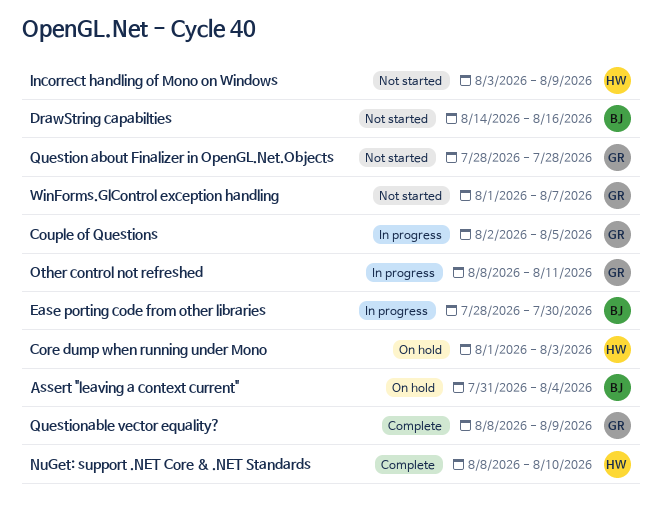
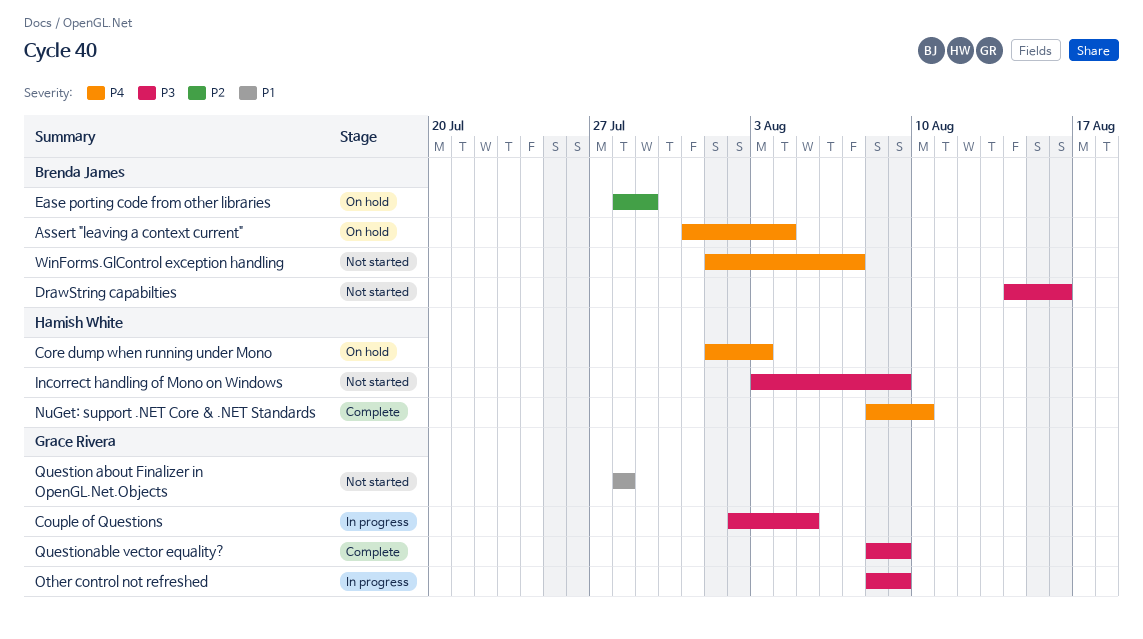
Ease porting code from other libraries, status: In progress -> On hold
Ease porting code from other libraries, due: Jul 30 -> Jul 29
Other control not refreshed, due: Aug 11 -> Aug 9
WinForms.GlControl exception handling, owner: Grace Rivera -> Brenda James

